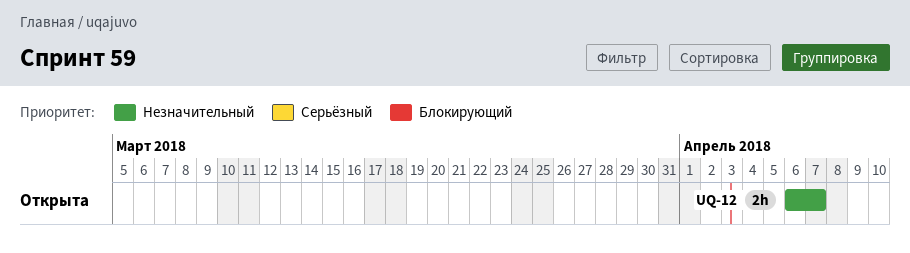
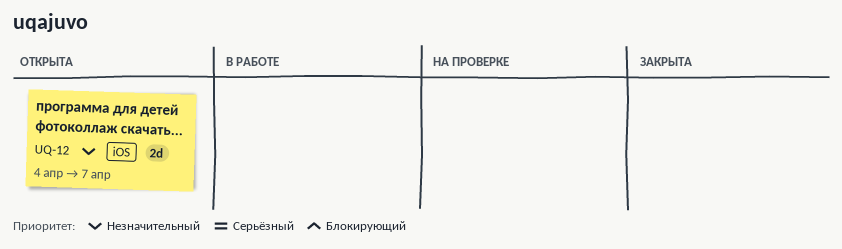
UQ-12, estimate: 2h -> 2d
UQ-12, start: Apr 6 -> Apr 4

